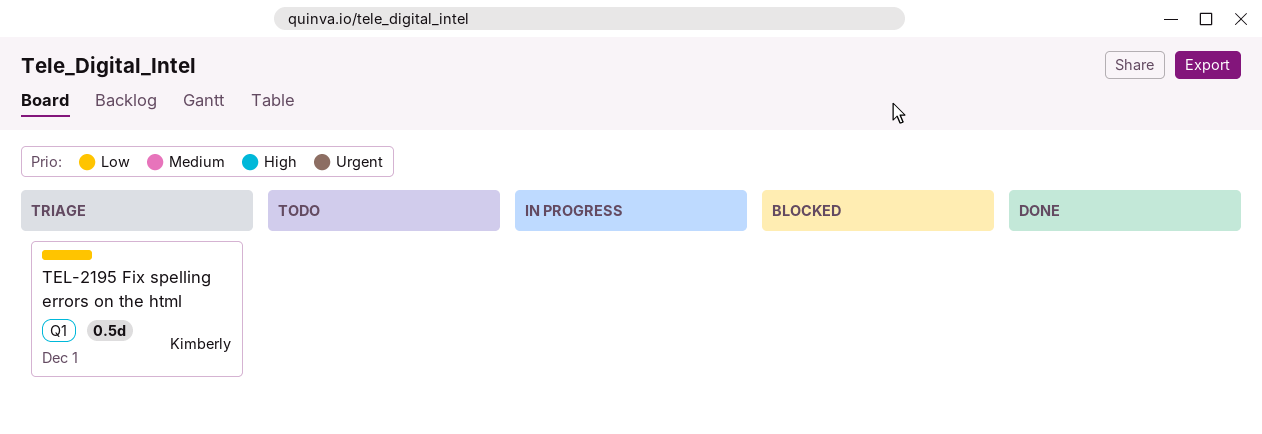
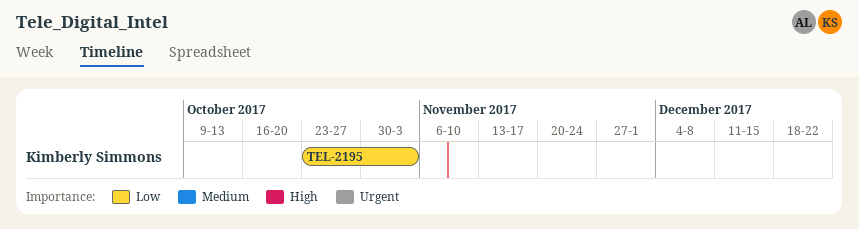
TEL-2195, due: Dec 1 -> Nov 3

